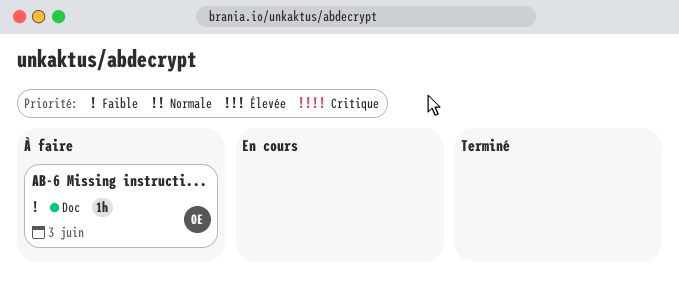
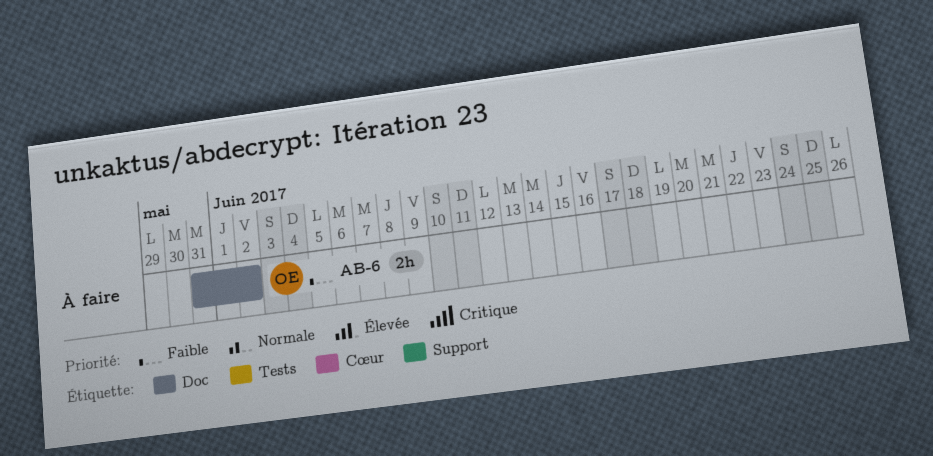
AB-6, estimate: 1h -> 2h
AB-6, due: Jun 3 -> Jun 2

